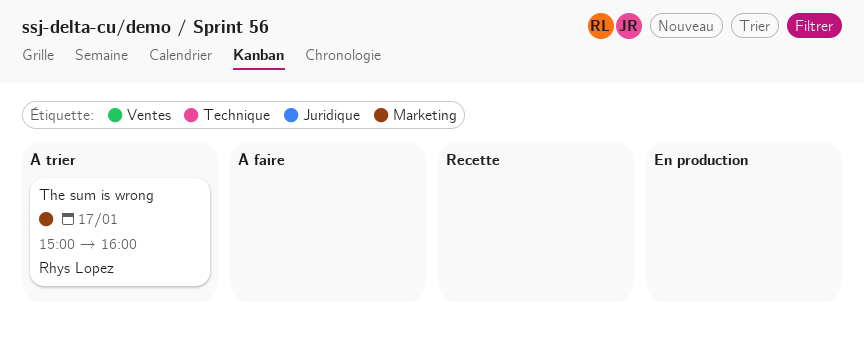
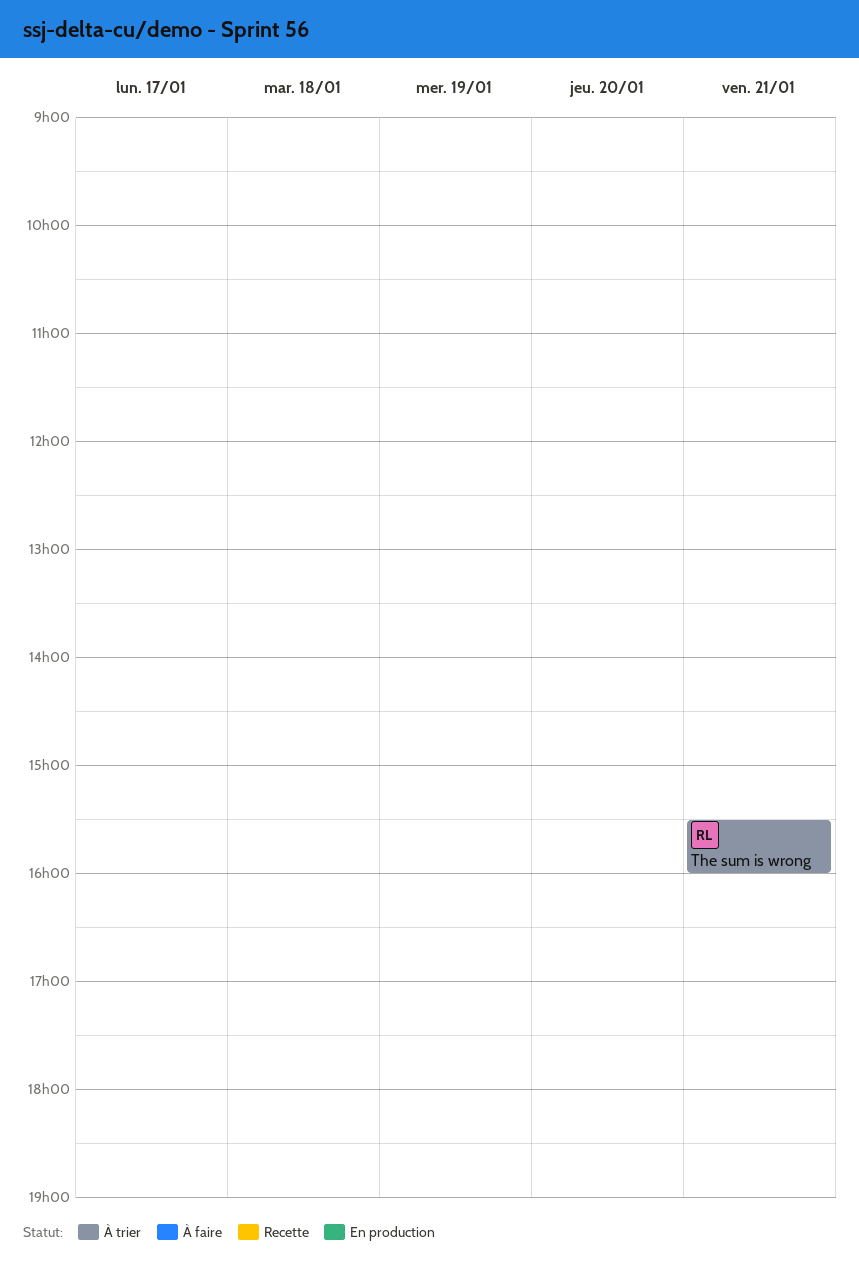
The sum is wrong, day: Jan 17 -> Jan 21
The sum is wrong, begins: 15:00 -> 15:30

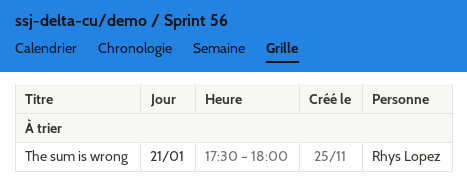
The sum is wrong, begins: 15:30 -> 17:30
The sum is wrong, ends: 16:00 -> 18:00

